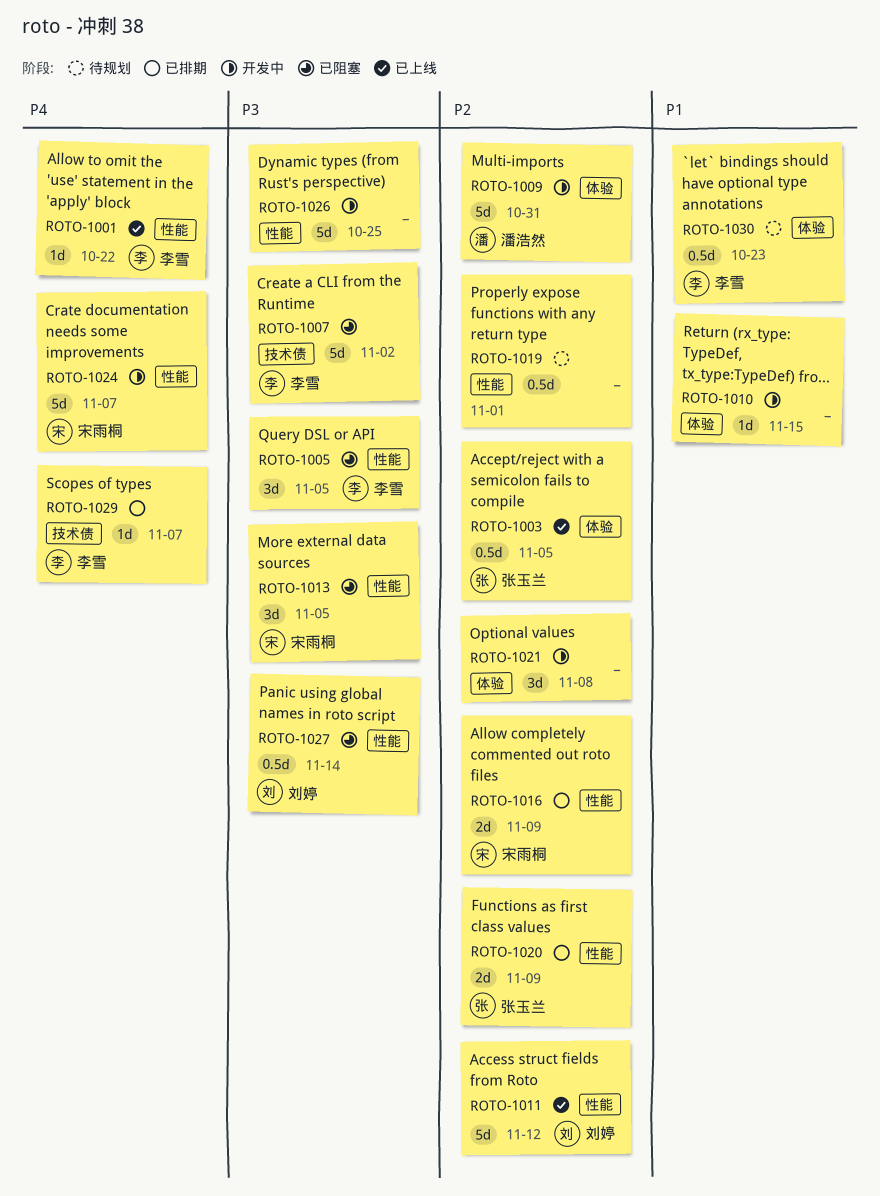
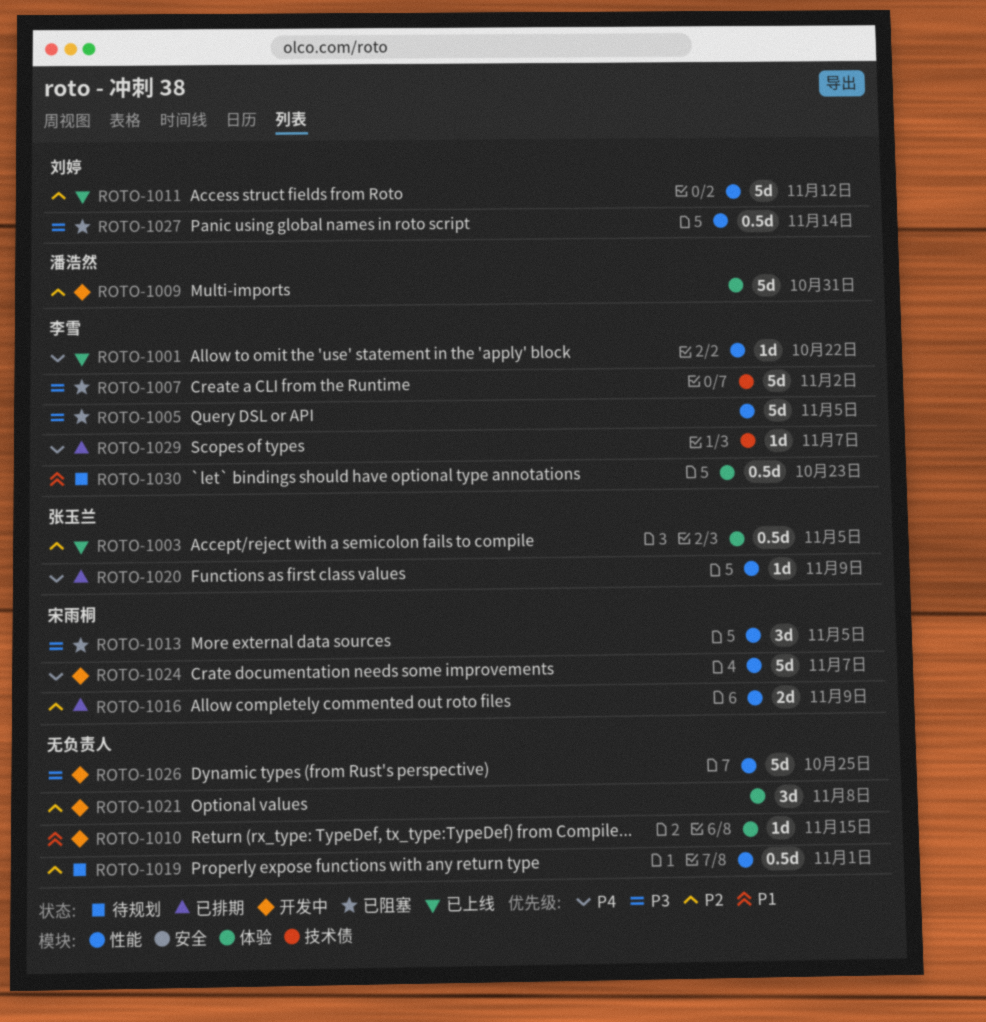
ROTO-1005, estimate: 3d -> 5d
ROTO-1020, priority: P2 -> P4
ROTO-1020, estimate: 2d -> 1d

